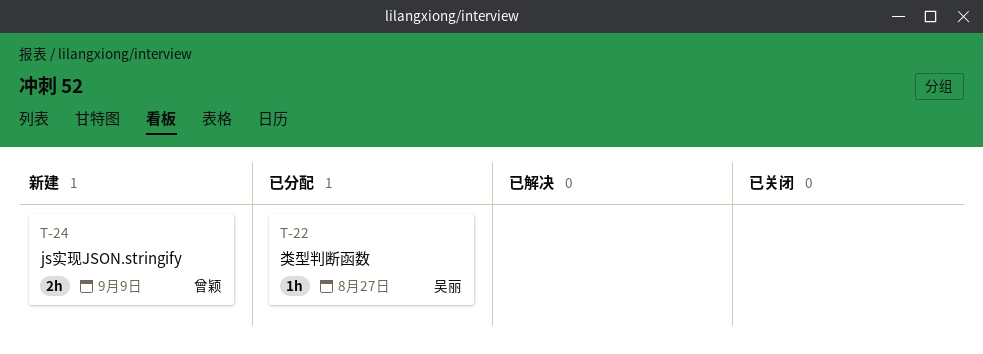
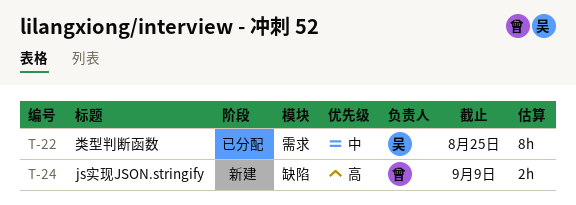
T-22, estimate: 1h -> 8h
T-22, due: Aug 27 -> Aug 25

